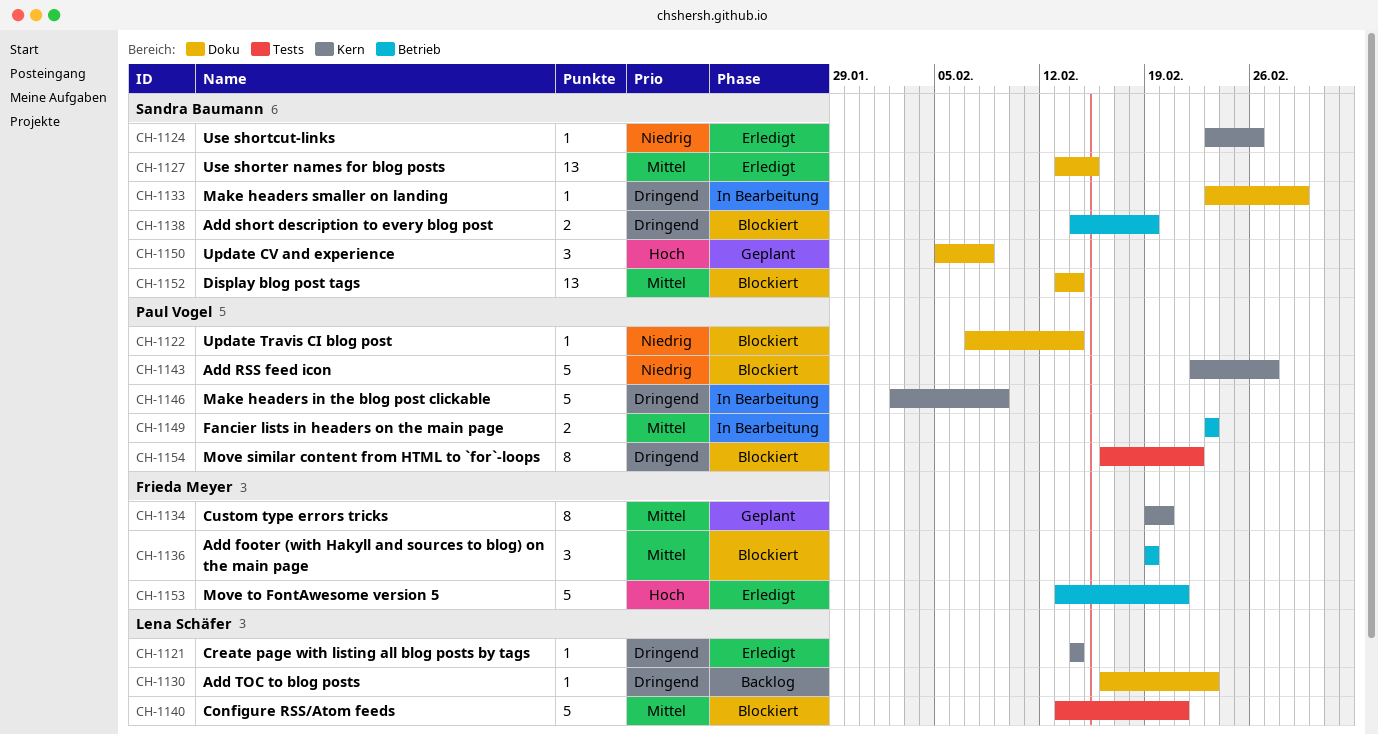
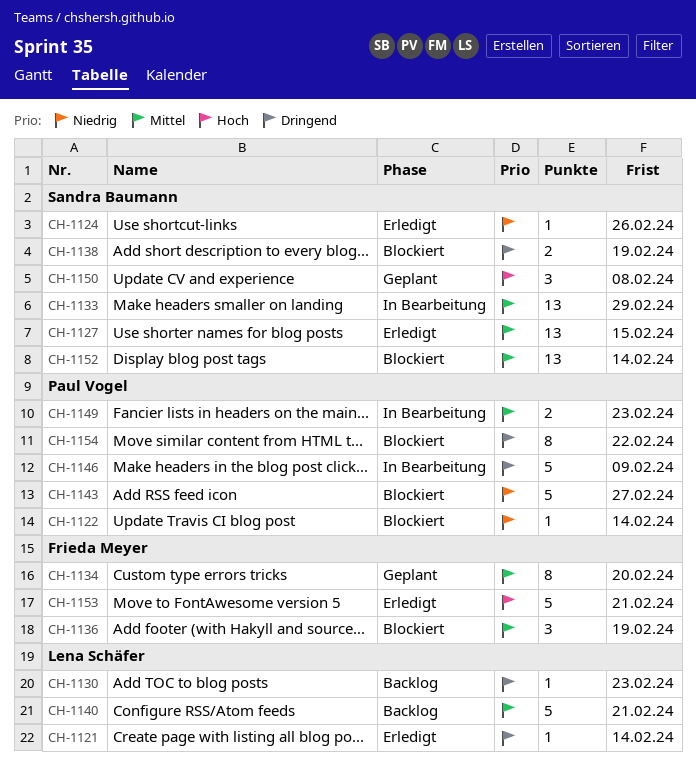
CH-1133, priority: Dringend -> Mittel
CH-1133, estimate: 1 -> 13
CH-1140, status: Blockiert -> Backlog

